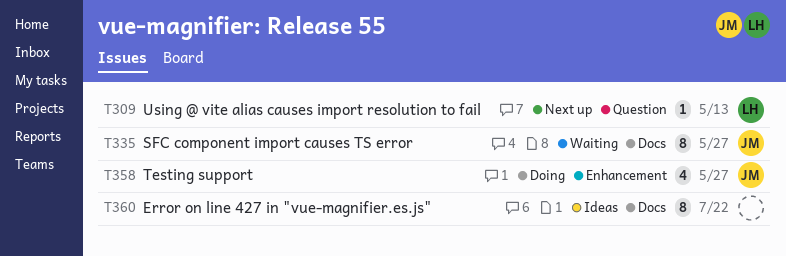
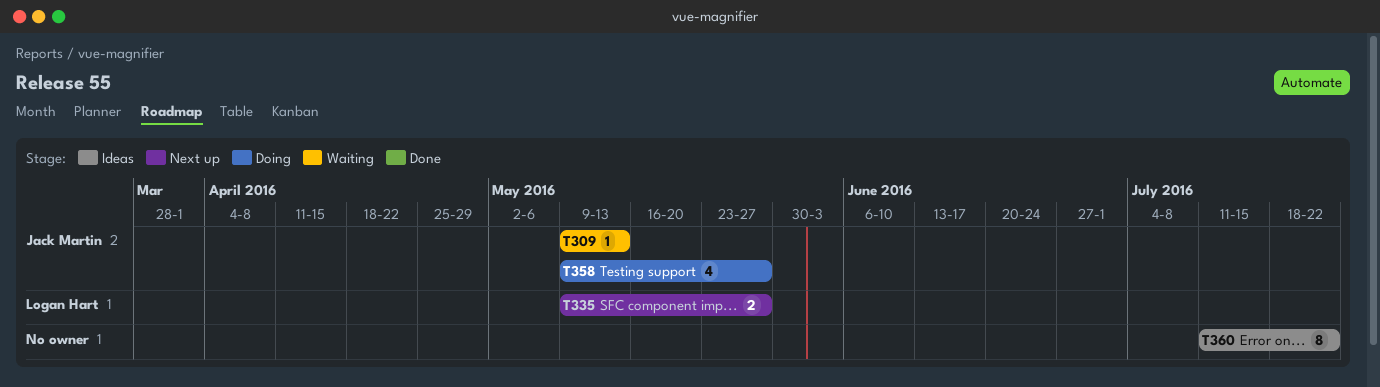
T309, status: Next up -> Waiting
T309, owner: Logan Hart -> Jack Martin
T335, status: Waiting -> Next up
T335, owner: Jack Martin -> Logan Hart
T335, estimate: 8 -> 2

